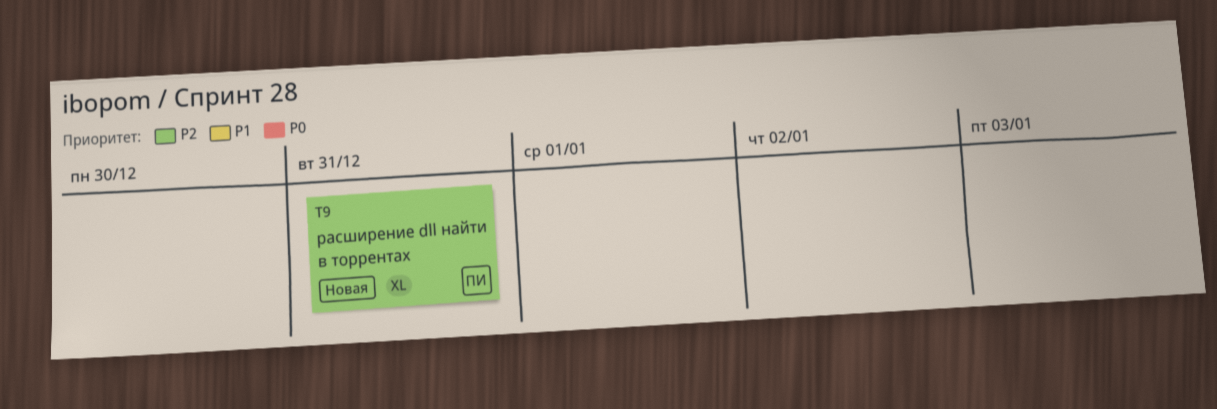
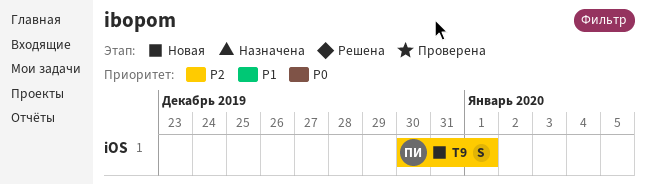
T9, estimate: XL -> S
T9, due: Dec 31 -> Jan 1

